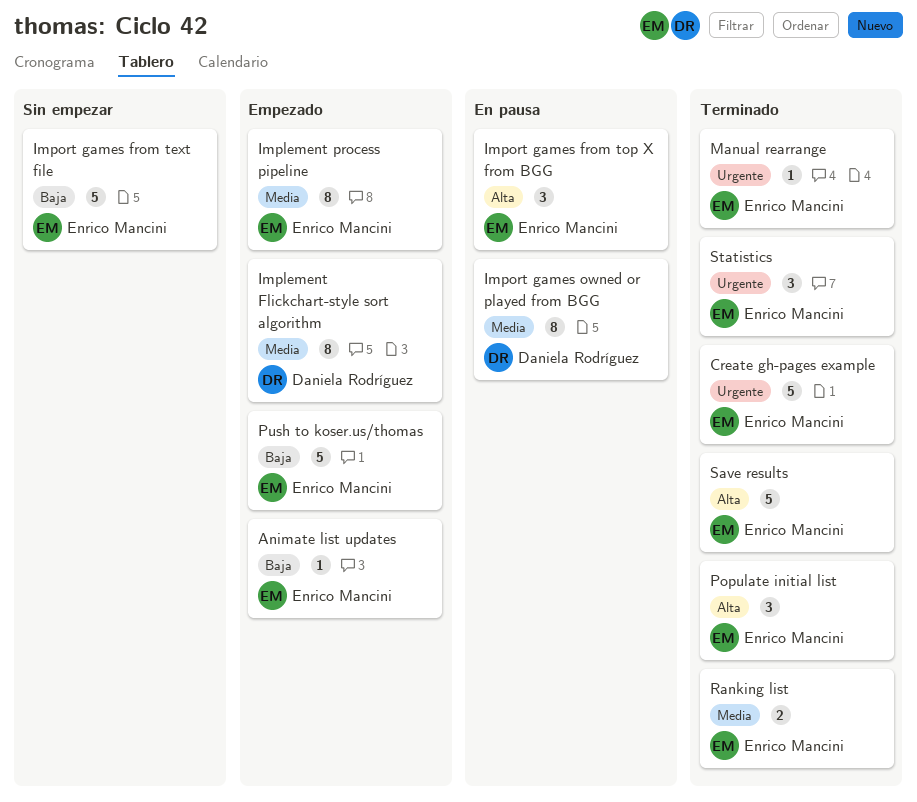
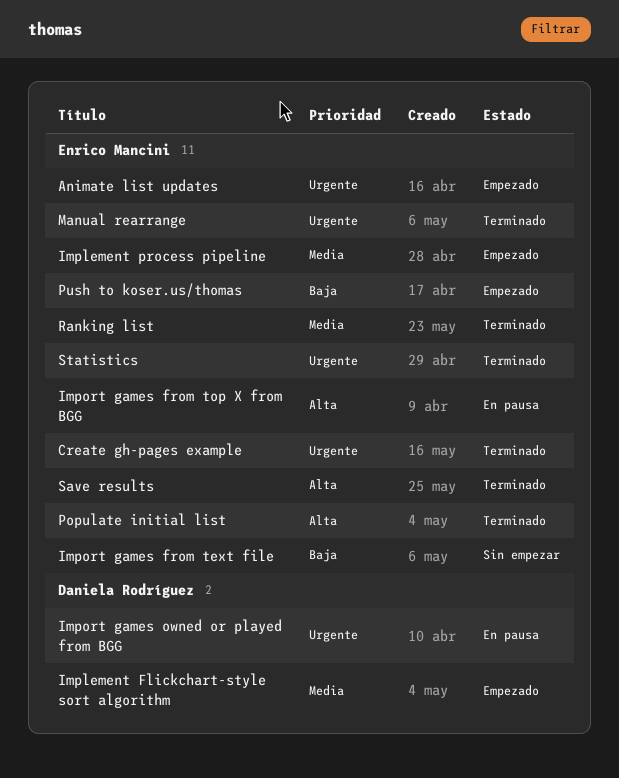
Animate list updates, priority: Baja -> Urgente
Import games owned or played from BGG, priority: Media -> Urgente

